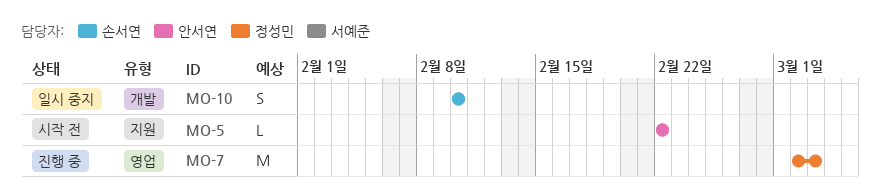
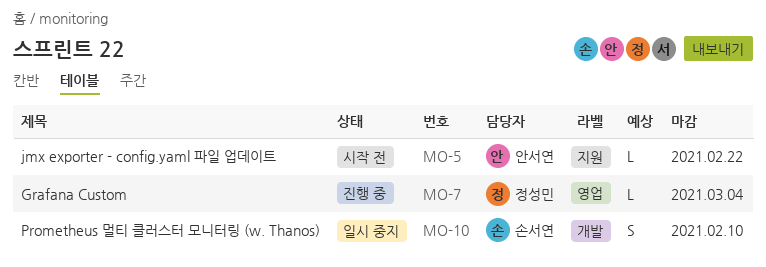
MO-7, estimate: M -> L
MO-7, due: Mar 3 -> Mar 4

